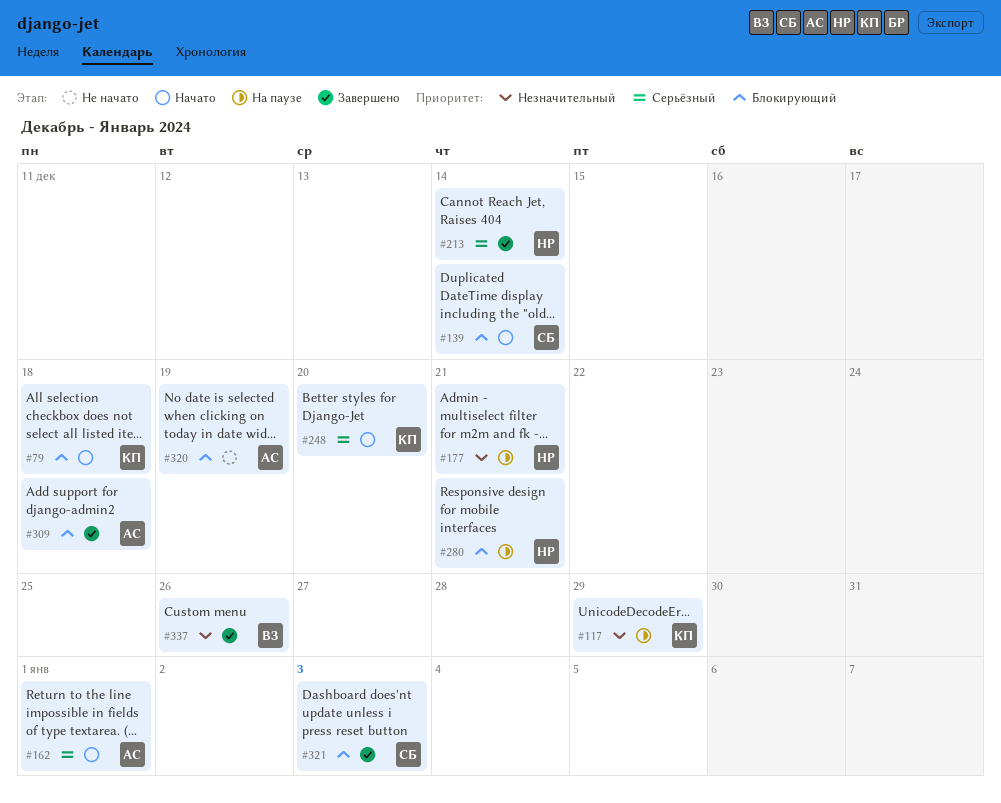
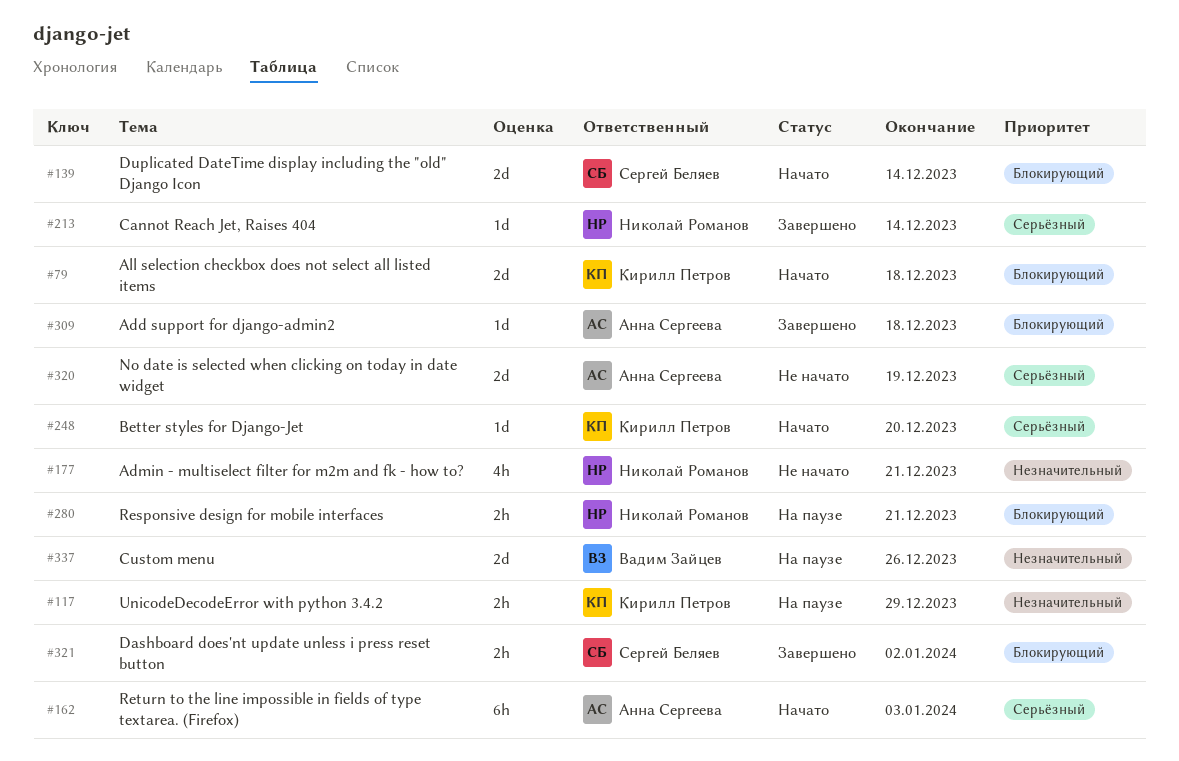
#162, due: Jan 1 -> Jan 3
#177, status: На паузе -> Не начато
#320, priority: Блокирующий -> Серьёзный
#321, due: Jan 3 -> Jan 2
#337, status: Завершено -> На паузе

